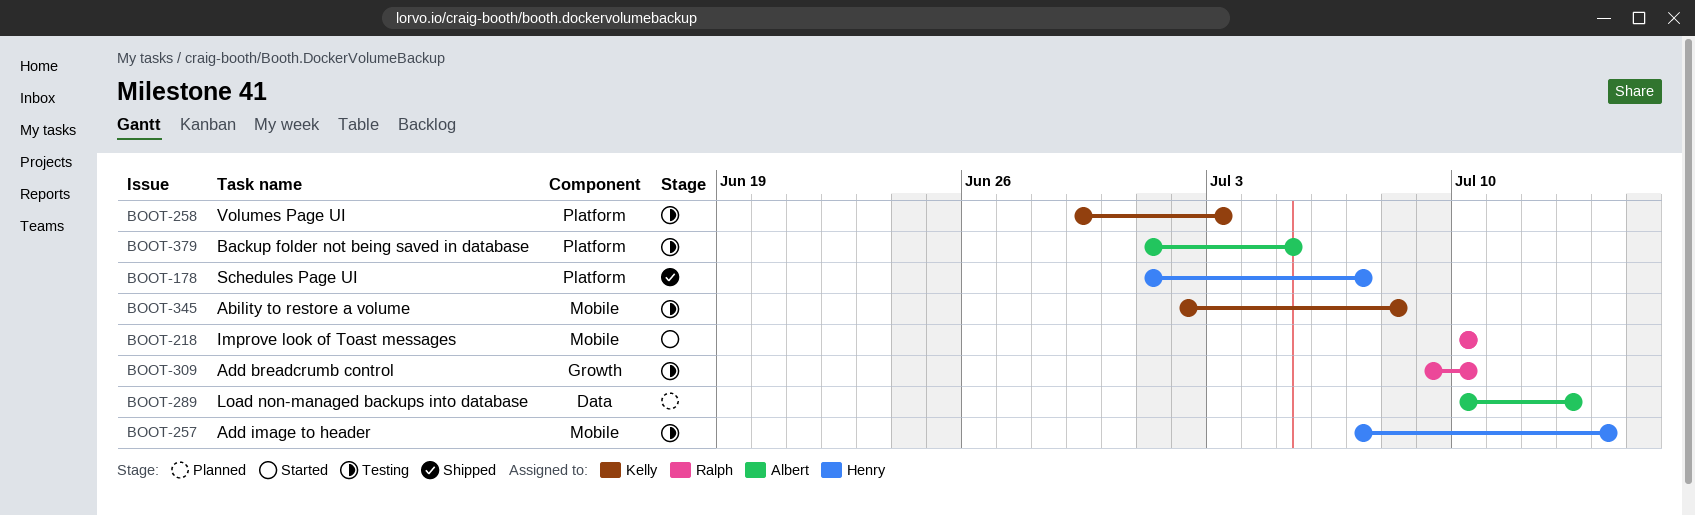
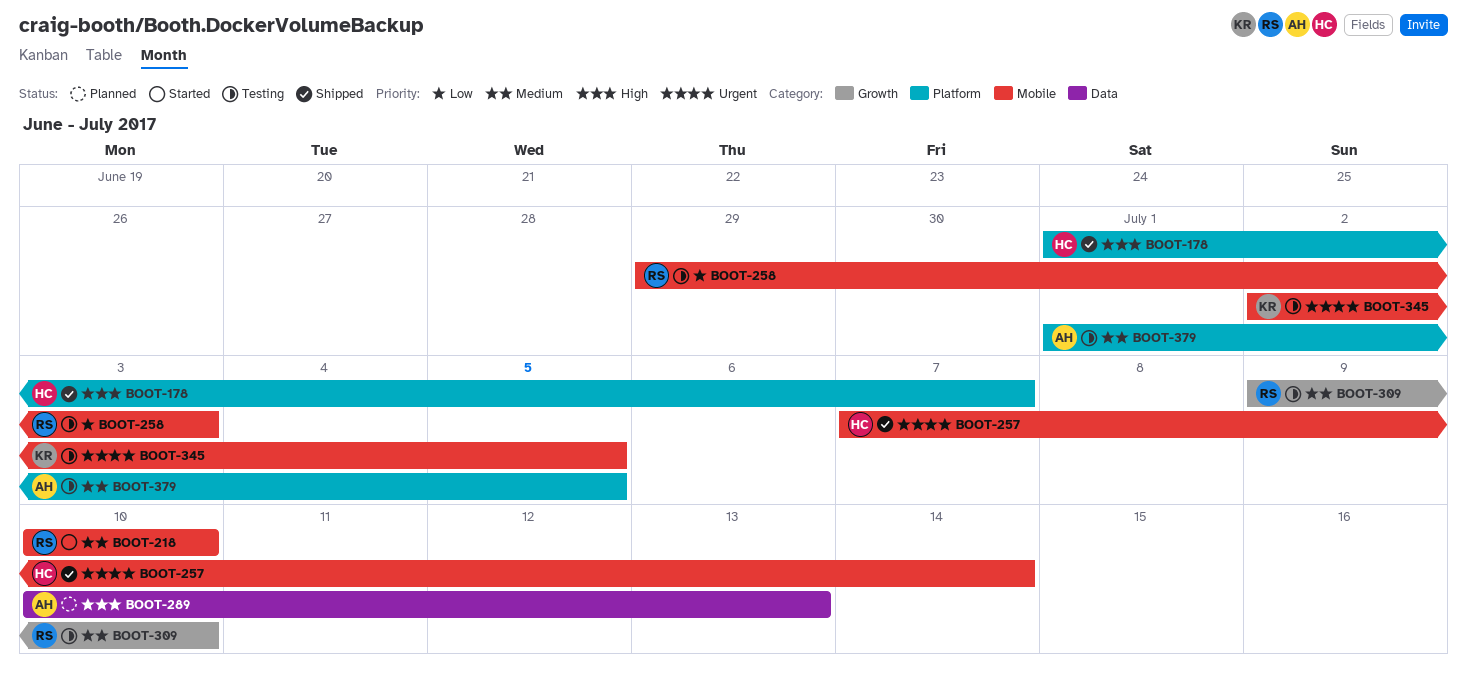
BOOT-257, status: Testing -> Shipped
BOOT-258, owner: Kelly -> Ralph
BOOT-258, label: Platform -> Mobile
BOOT-345, due: Jul 8 -> Jul 5

